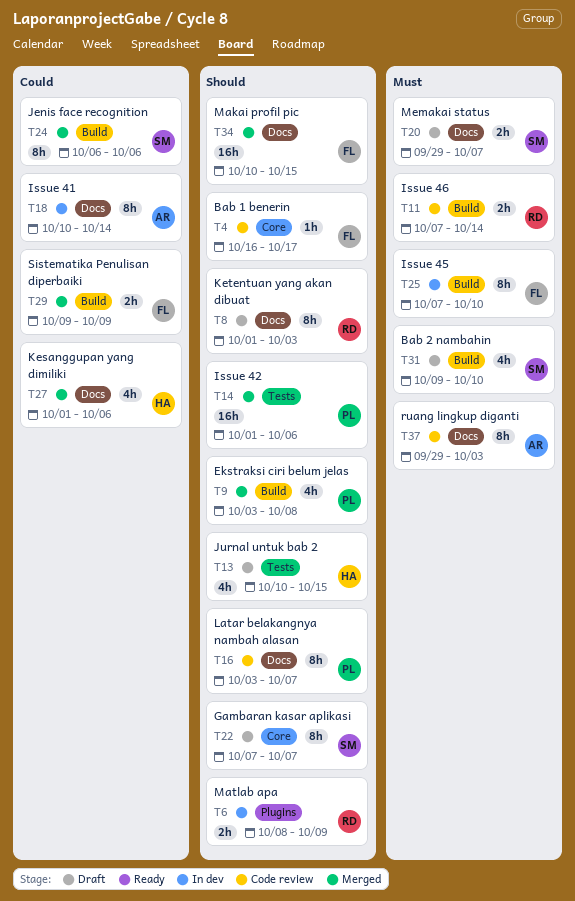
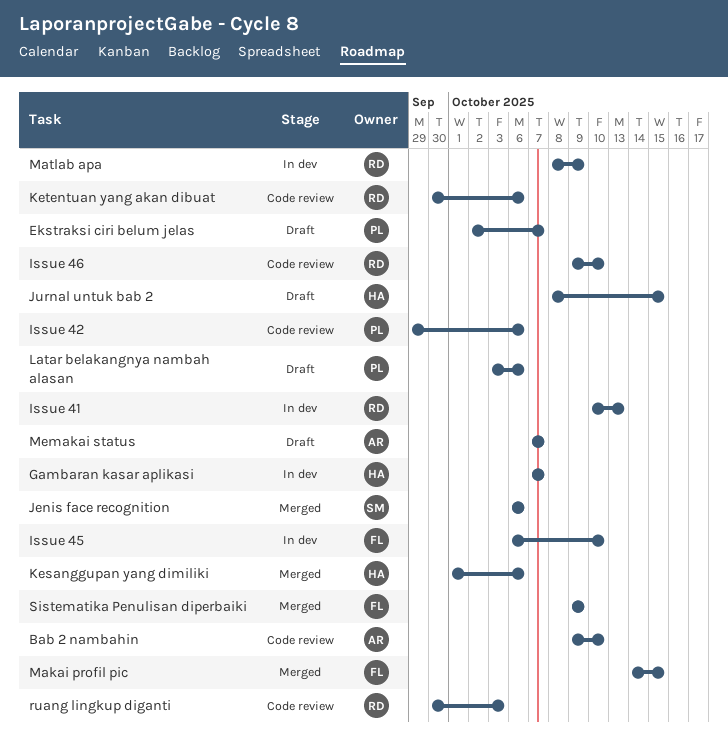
Bab 1 benerin: present -> none
Bab 2 nambahin, status: Draft -> Code review
Bab 2 nambahin, owner: SM -> AR
Ekstraksi ciri belum jelas, status: Merged -> Draft
Ekstraksi ciri belum jelas, start: Oct 3 -> Oct 2
Ekstraksi ciri belum jelas, due: Oct 8 -> Oct 7
Gambaran kasar aplikasi, status: Draft -> In dev
Gambaran kasar aplikasi, owner: SM -> HA
Issue 41, owner: AR -> RD
Issue 41, due: Oct 14 -> Oct 13
Issue 42, status: Merged -> Code review
Issue 42, start: Oct 1 -> Sep 29
Issue 45, start: Oct 7 -> Oct 6
Issue 46, start: Oct 7 -> Oct 9
Issue 46, due: Oct 14 -> Oct 10
Jurnal untuk bab 2, start: Oct 10 -> Oct 8
Ketentuan yang akan dibuat, status: Draft -> Code review
Ketentuan yang akan dibuat, start: Oct 1 -> Sep 30
Ketentuan yang akan dibuat, due: Oct 3 -> Oct 6
Latar belakangnya nambah alasan, status: Code review -> Draft
Latar belakangnya nambah alasan, due: Oct 7 -> Oct 6
Makai profil pic, start: Oct 10 -> Oct 14
Memakai status, owner: SM -> AR
Memakai status, start: Sep 29 -> Oct 7
ruang lingkup diganti, owner: AR -> RD
ruang lingkup diganti, start: Sep 29 -> Sep 30

